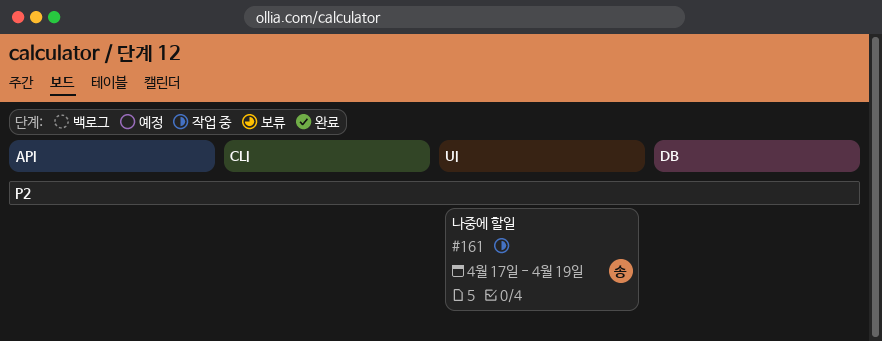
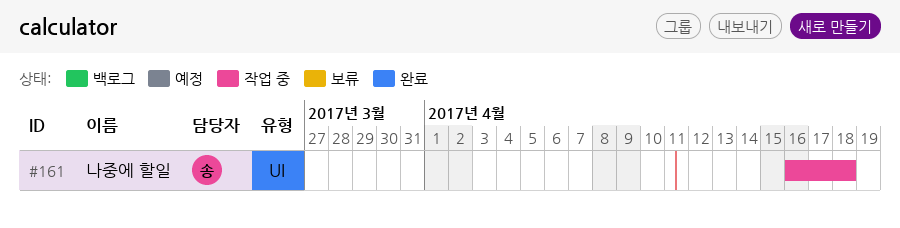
#161, start: Apr 17 -> Apr 16
#161, due: Apr 19 -> Apr 18

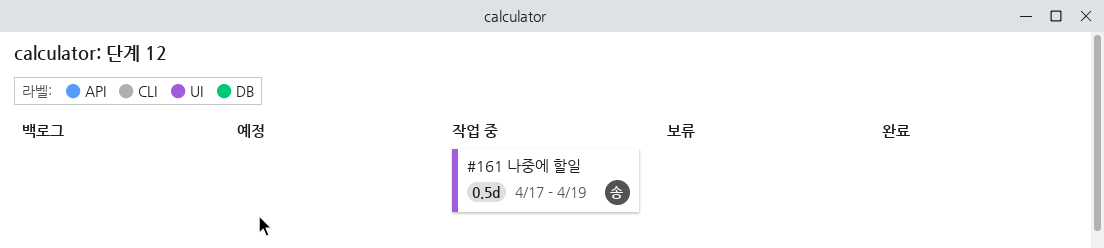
#161, start: Apr 16 -> Apr 17
#161, due: Apr 18 -> Apr 19

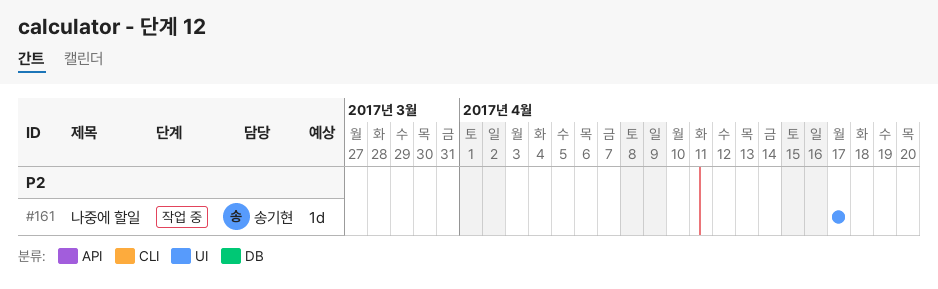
#161, estimate: 0.5d -> 1d
#161, due: Apr 19 -> Apr 17

